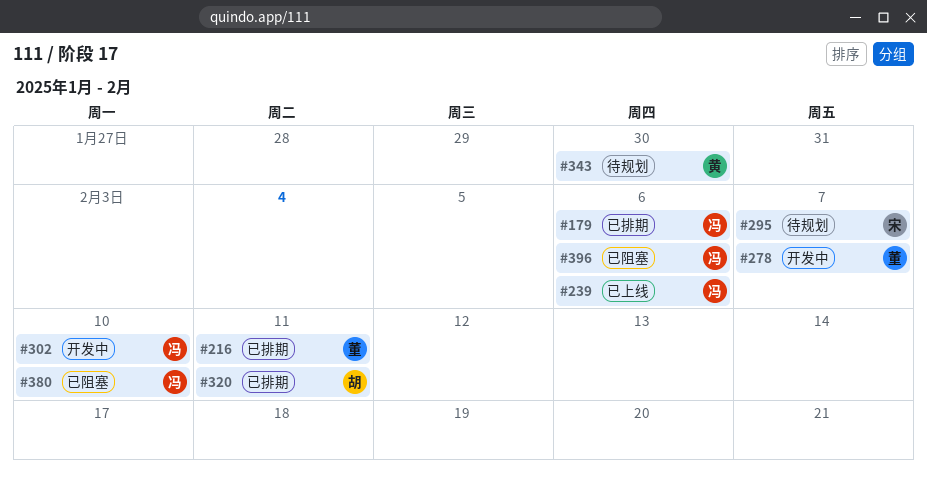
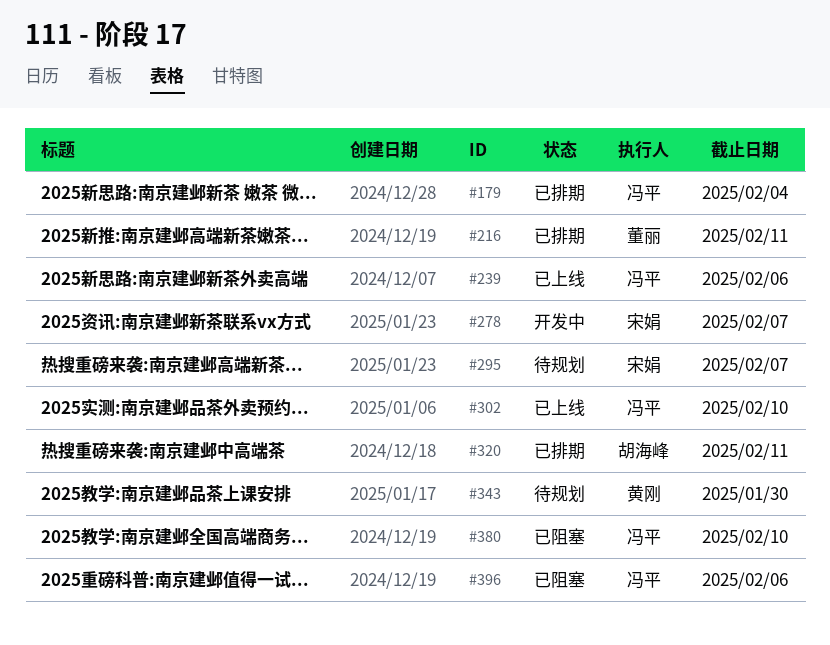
#179, due: Feb 6 -> Feb 4
#278, owner: 董丽 -> 宋娟
#302, status: 开发中 -> 已上线

